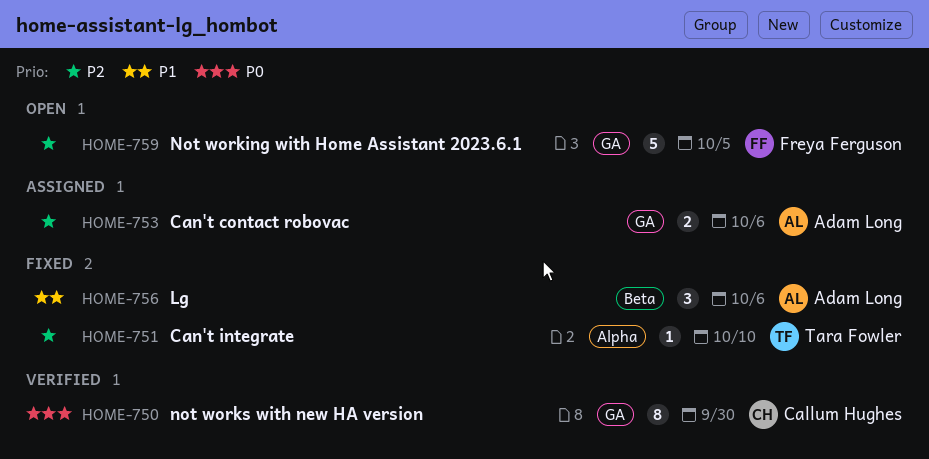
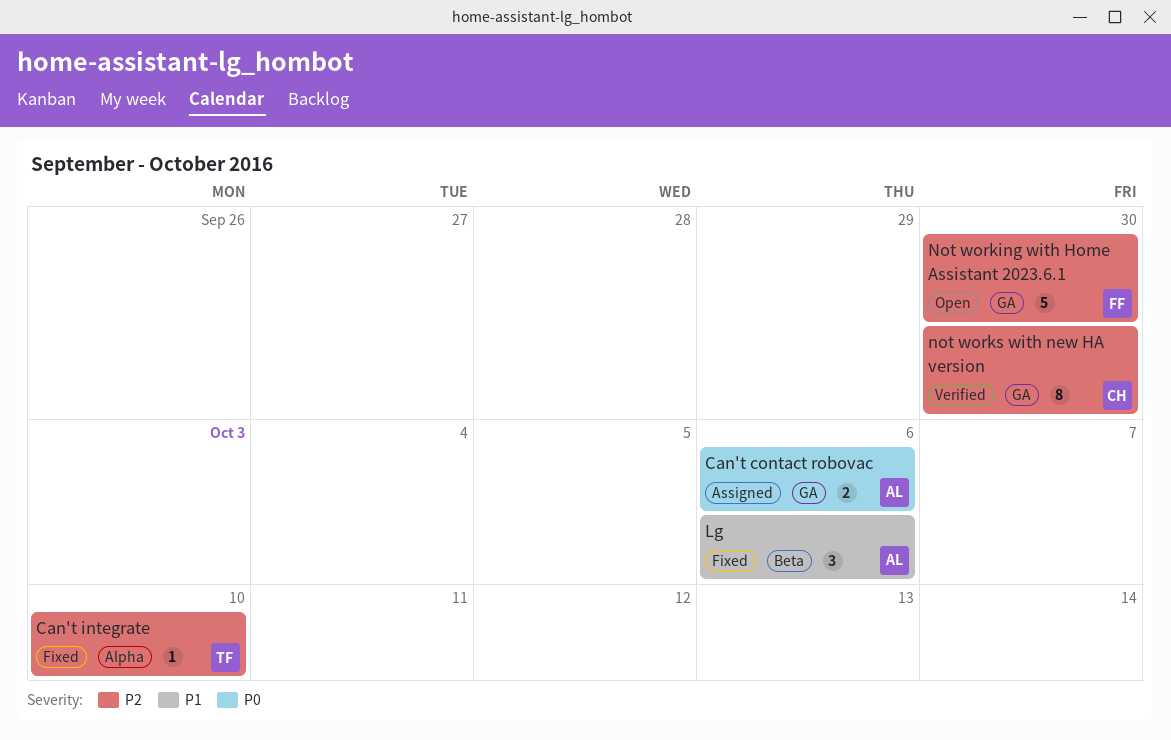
Can't contact robovac, priority: P2 -> P0
Not working with Home Assistant 2023.6.1, due: Oct 5 -> Sep 30
not works with new HA version, priority: P0 -> P2

